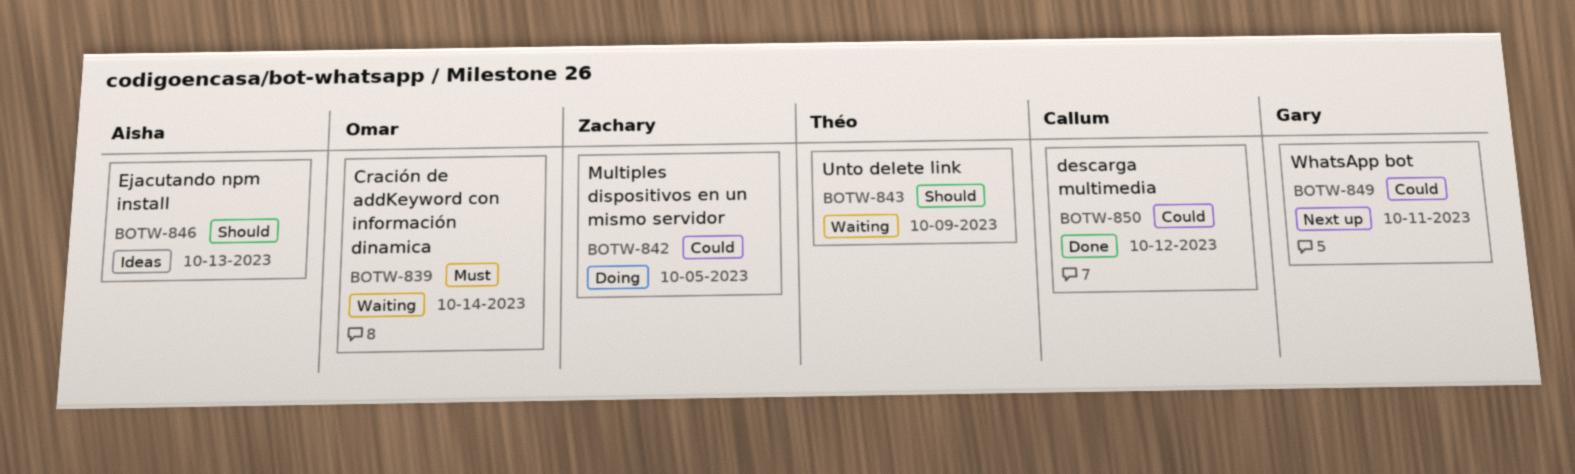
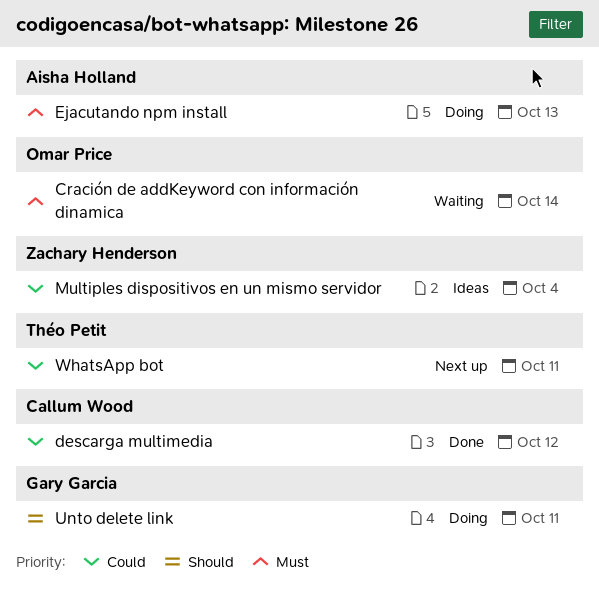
Ejacutando npm install, status: Ideas -> Doing
Ejacutando npm install, priority: Should -> Must
Multiples dispositivos en un mismo servidor, status: Doing -> Ideas
Multiples dispositivos en un mismo servidor, due: Oct 5 -> Oct 4
Unto delete link, status: Waiting -> Doing
Unto delete link, owner: Théo Petit -> Gary Garcia
Unto delete link, due: Oct 9 -> Oct 11
WhatsApp bot, owner: Gary Garcia -> Théo Petit

